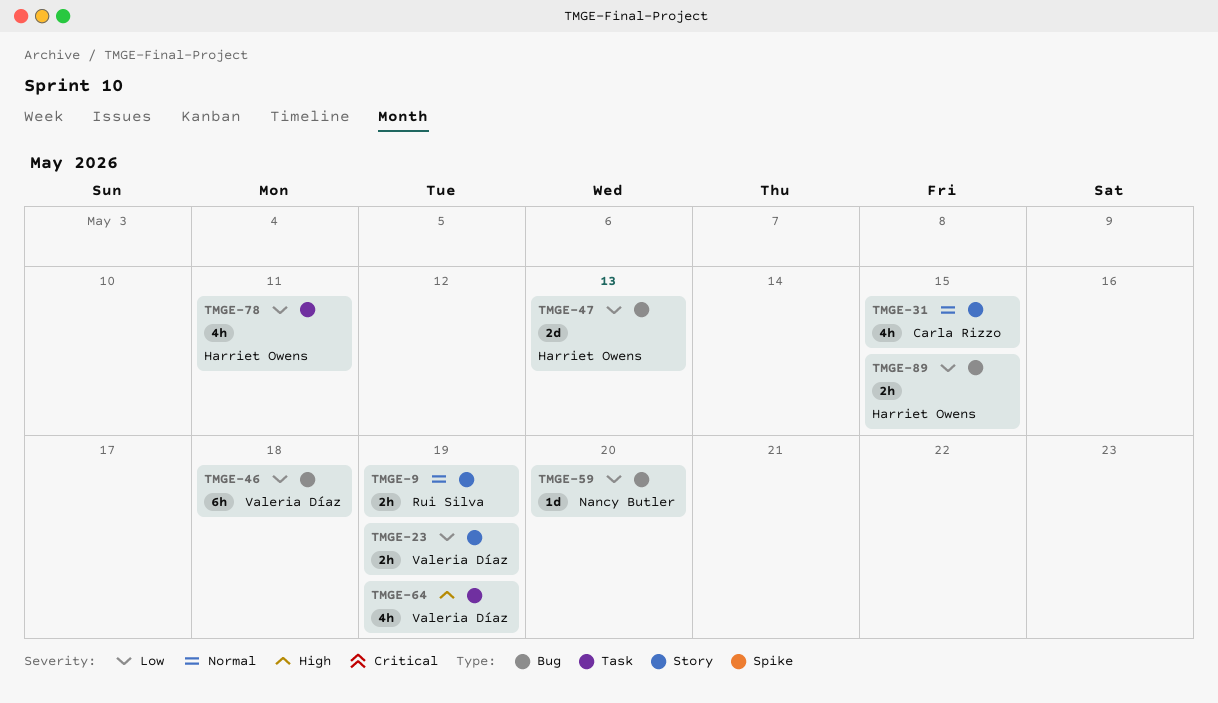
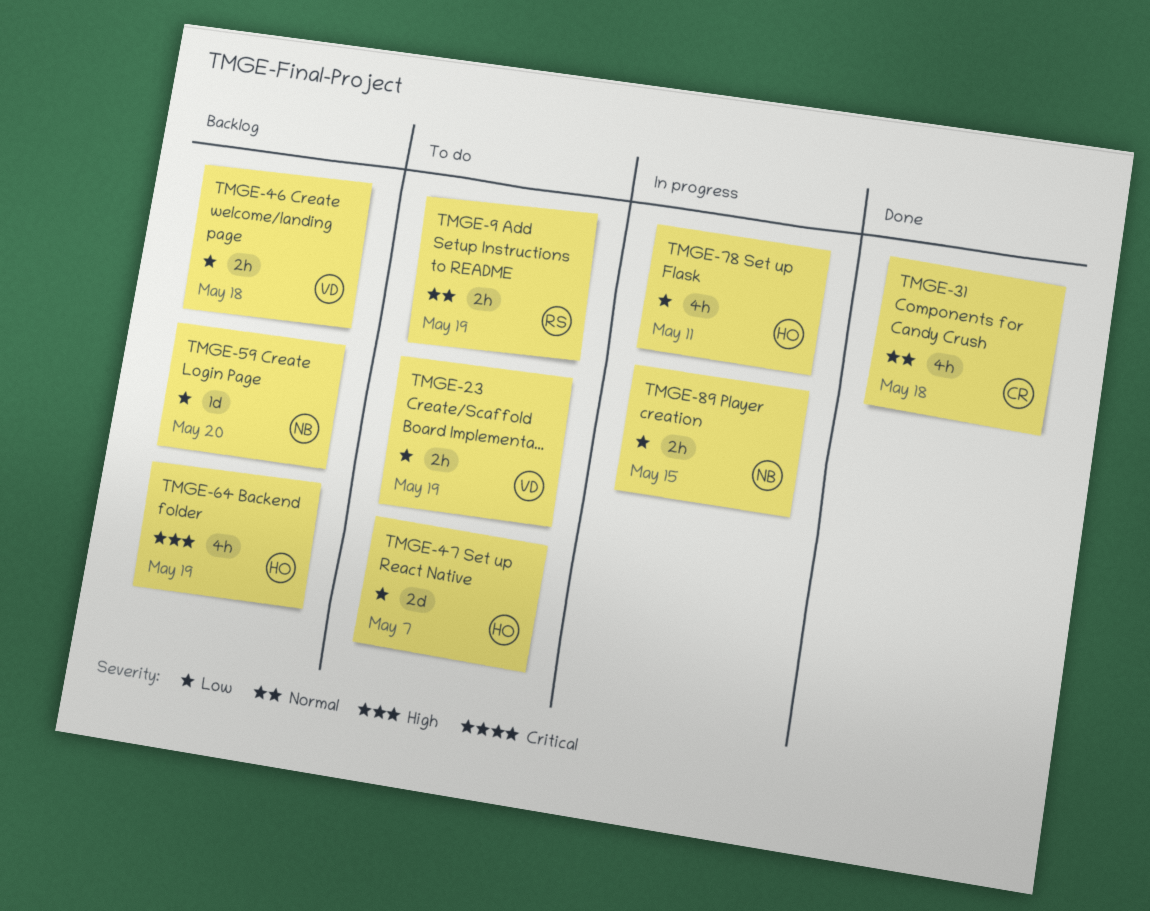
TMGE-31, due: May 15 -> May 18
TMGE-46, estimate: 6h -> 2h
TMGE-47, due: May 13 -> May 7
TMGE-64, owner: Valeria Díaz -> Harriet Owens
TMGE-89, owner: Harriet Owens -> Nancy Butler

